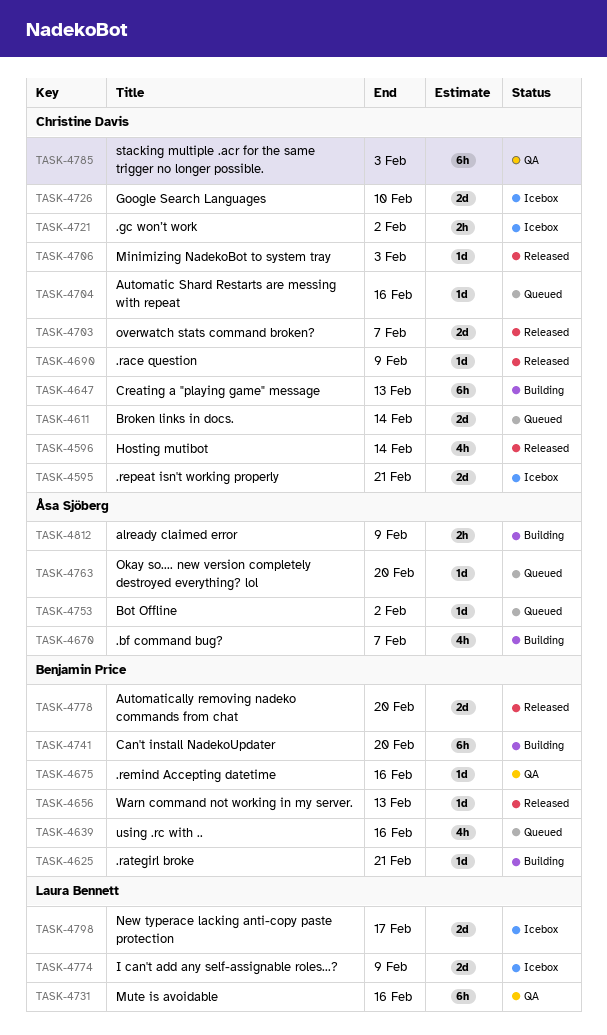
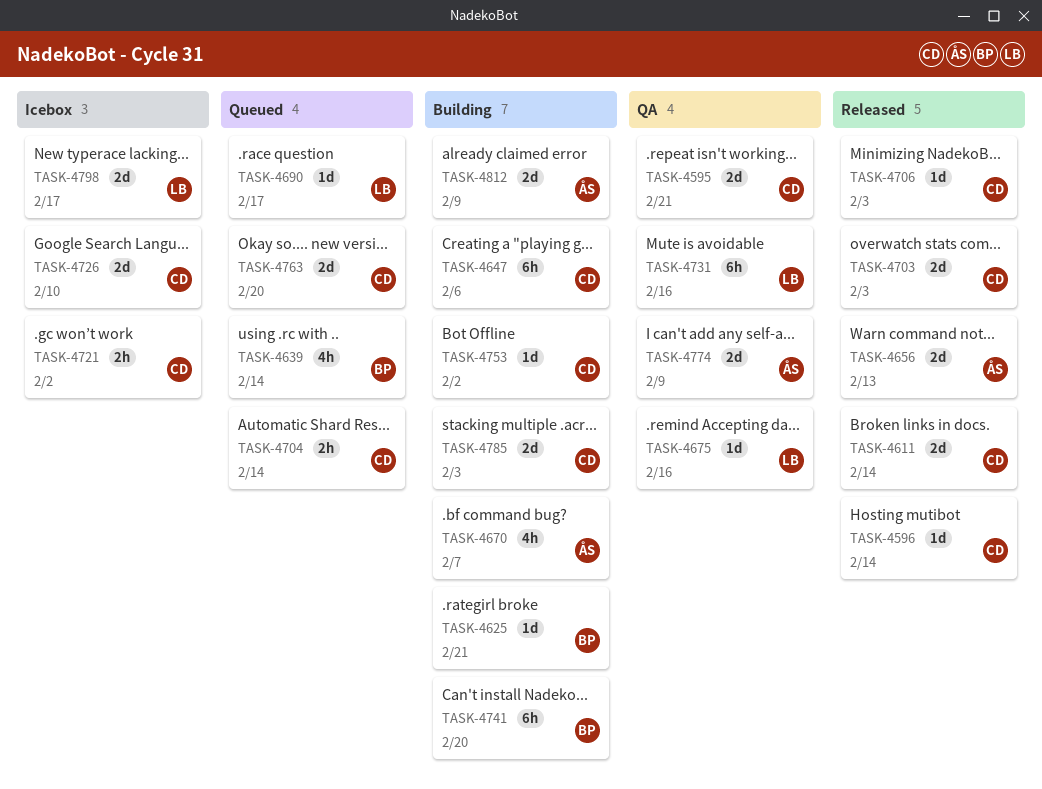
TASK-4595, status: Icebox -> QA
TASK-4596, estimate: 4h -> 1d
TASK-4611, status: Queued -> Released
TASK-4639, due: Feb 16 -> Feb 14
TASK-4647, due: Feb 13 -> Feb 6
TASK-4656, owner: Benjamin Price -> Åsa Sjöberg
TASK-4656, estimate: 1d -> 2d
TASK-4675, owner: Benjamin Price -> Laura Bennett
TASK-4690, status: Released -> Queued
TASK-4690, owner: Christine Davis -> Laura Bennett
TASK-4690, due: Feb 9 -> Feb 17
TASK-4703, due: Feb 7 -> Feb 3
TASK-4704, estimate: 1d -> 2h
TASK-4704, due: Feb 16 -> Feb 14
TASK-4753, status: Queued -> Building
TASK-4753, owner: Åsa Sjöberg -> Christine Davis
TASK-4763, owner: Åsa Sjöberg -> Christine Davis
TASK-4763, estimate: 1d -> 2d
TASK-4774, status: Icebox -> QA
TASK-4774, owner: Laura Bennett -> Åsa Sjöberg
TASK-4778: present -> none
TASK-4785, status: QA -> Building
TASK-4785, estimate: 6h -> 2d
TASK-4812, estimate: 2h -> 2d

